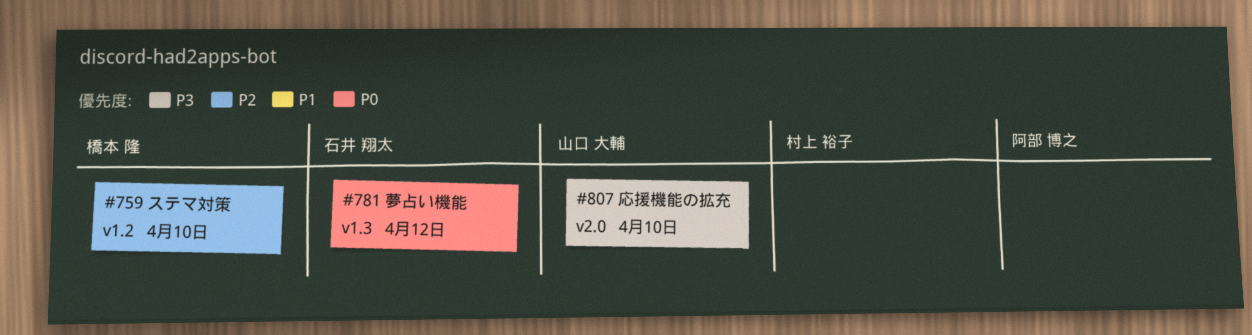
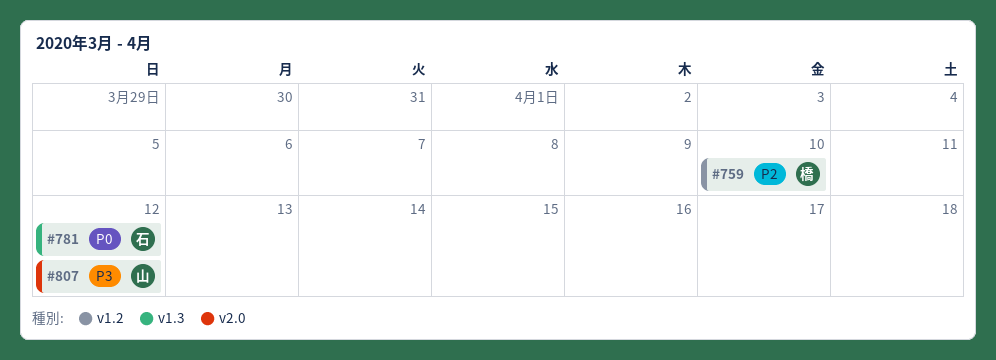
#807, due: Apr 10 -> Apr 12

